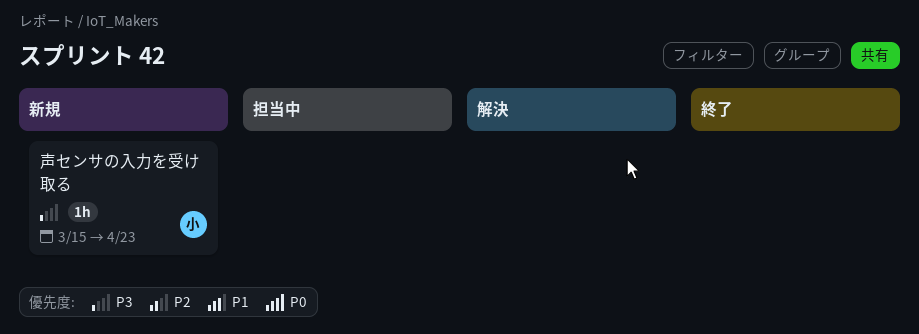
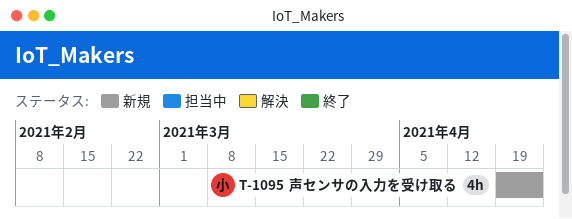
声センサの入力を受け取る, estimate: 1h -> 4h
声センサの入力を受け取る, start: Mar 15 -> Apr 19

